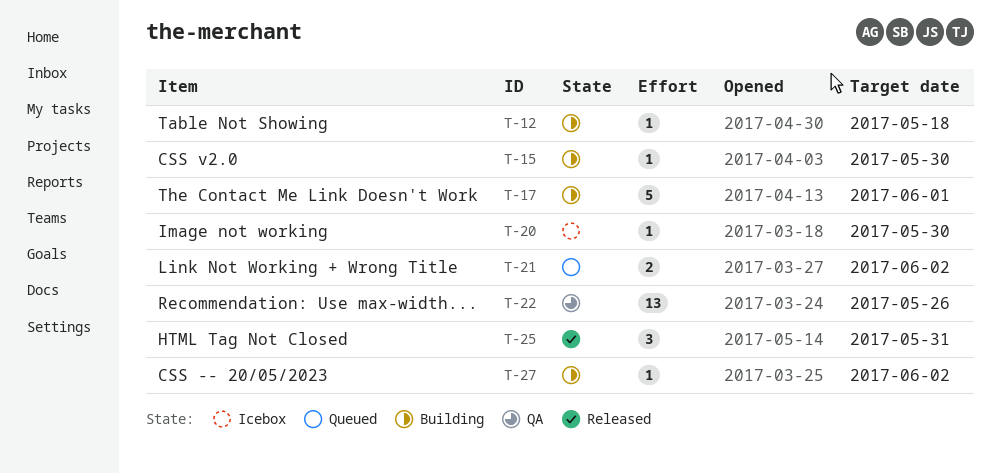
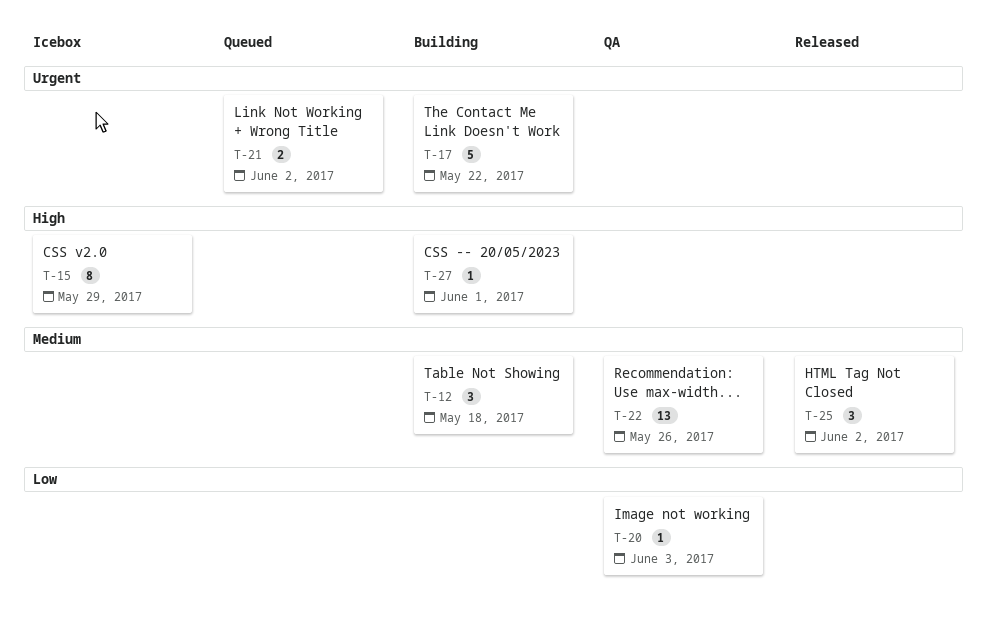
T-12, estimate: 1 -> 3
T-15, status: Building -> Icebox
T-15, estimate: 1 -> 8
T-15, due: May 30 -> May 29
T-17, due: Jun 1 -> May 22
T-20, status: Icebox -> QA
T-20, due: May 30 -> Jun 3
T-25, due: May 31 -> Jun 2
T-27, due: Jun 2 -> Jun 1

